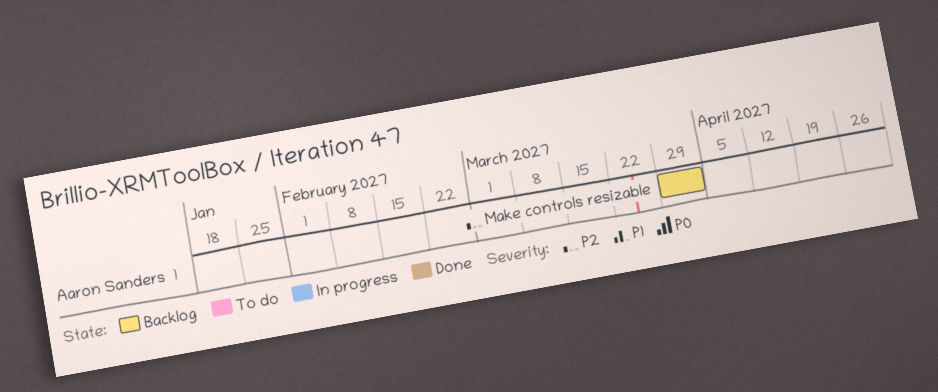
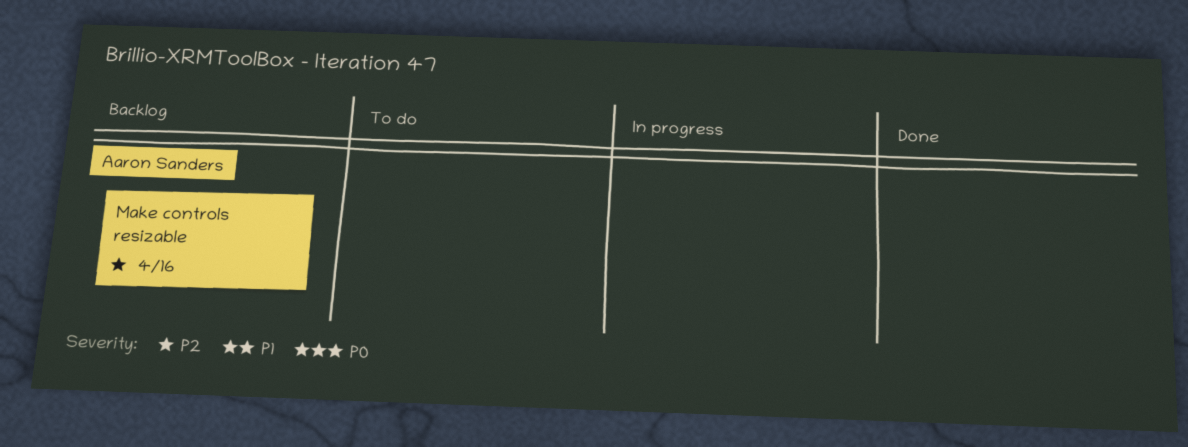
Make controls resizable, due: Apr 2 -> Apr 16

